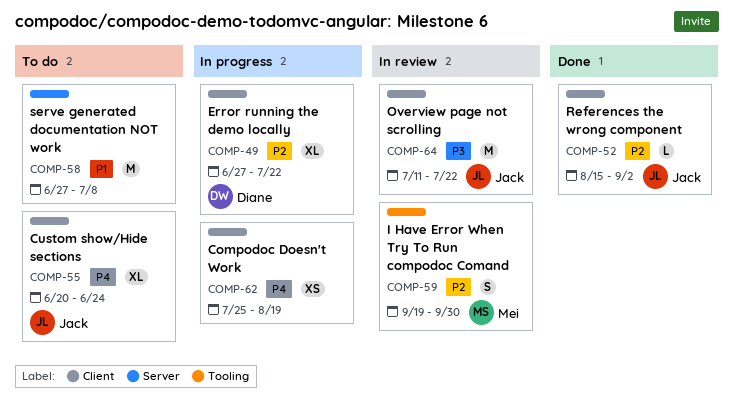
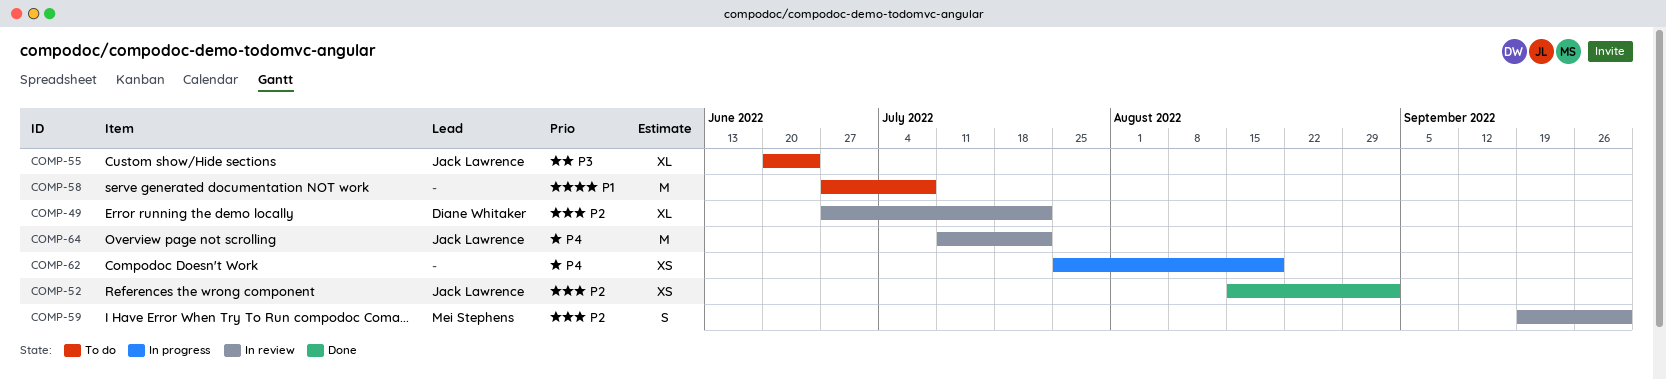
COMP-49, status: In progress -> In review
COMP-52, estimate: L -> XS
COMP-55, priority: P4 -> P3
COMP-64, priority: P3 -> P4

